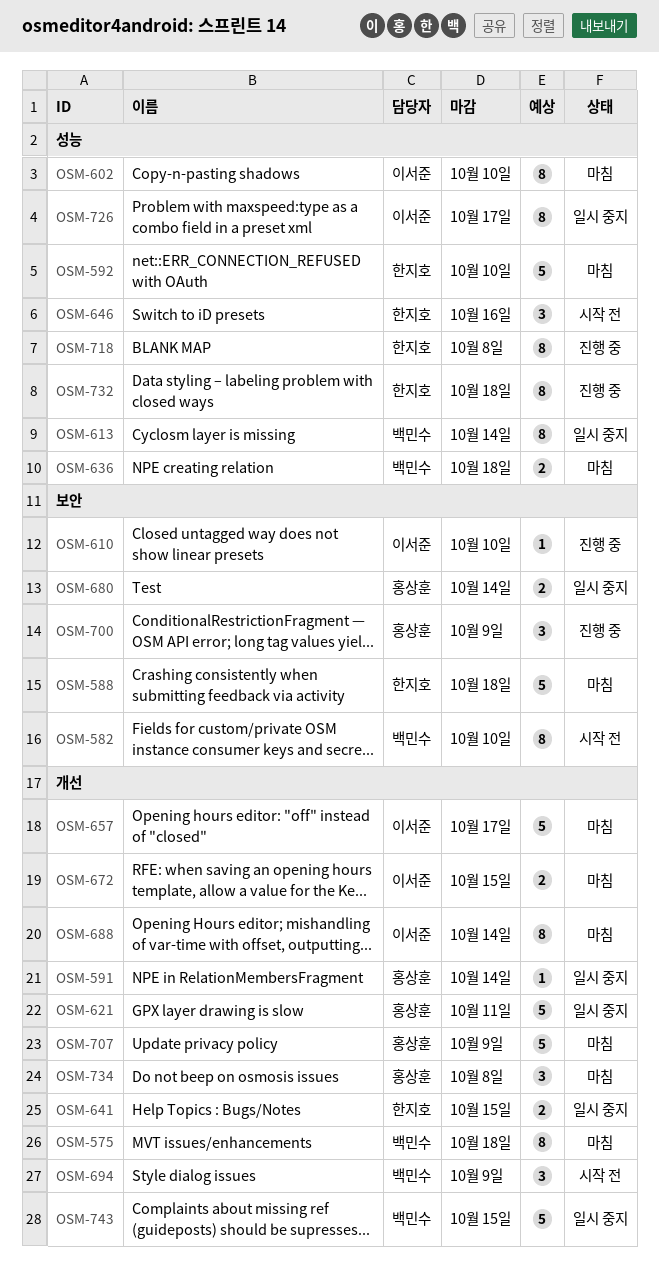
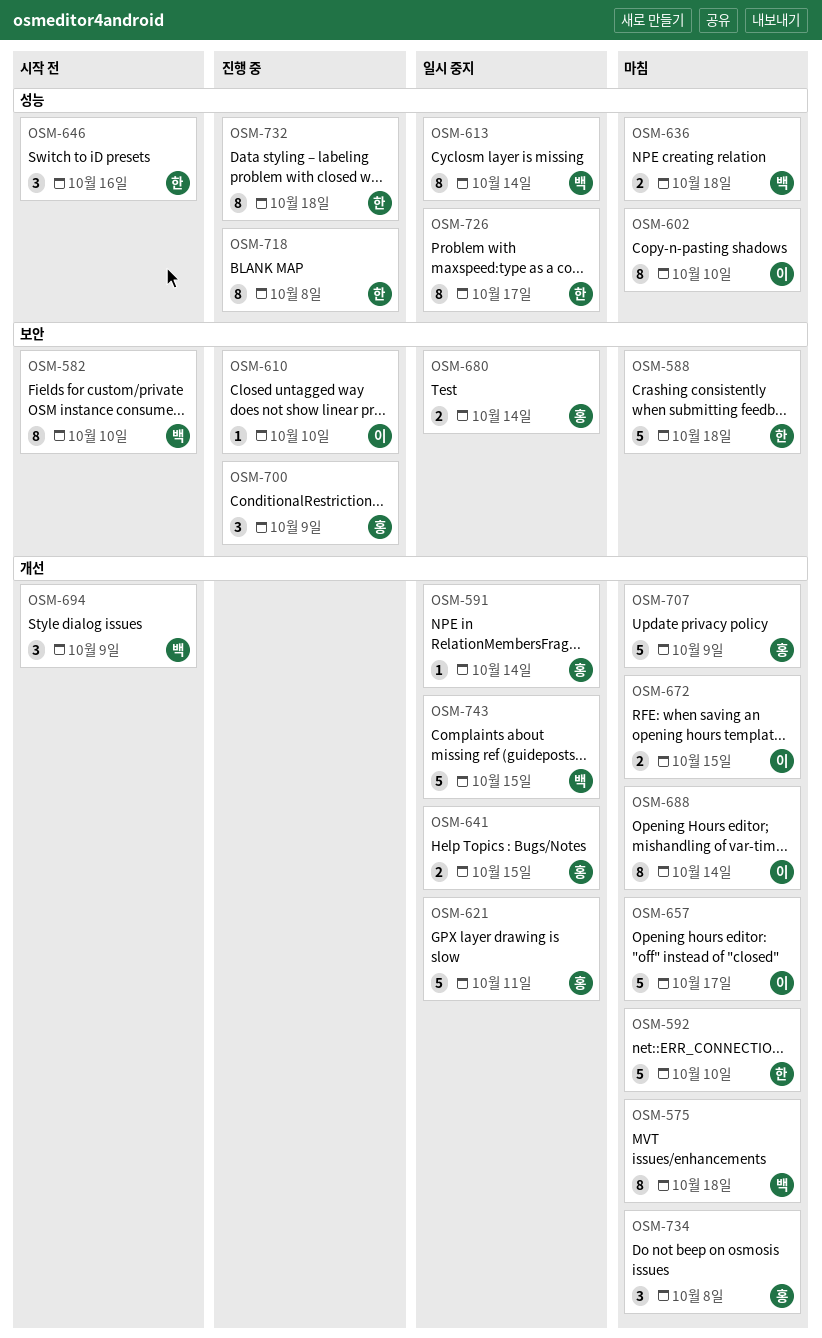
OSM-592, label: 성능 -> 개선
OSM-641, owner: 한지호 -> 홍상훈
OSM-726, owner: 이서준 -> 한지호

